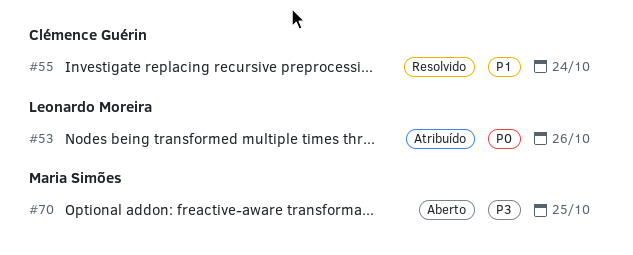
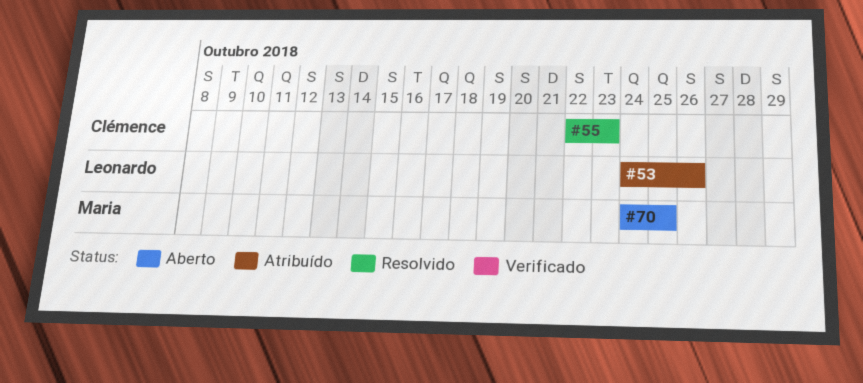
#55, due: Oct 24 -> Oct 23

